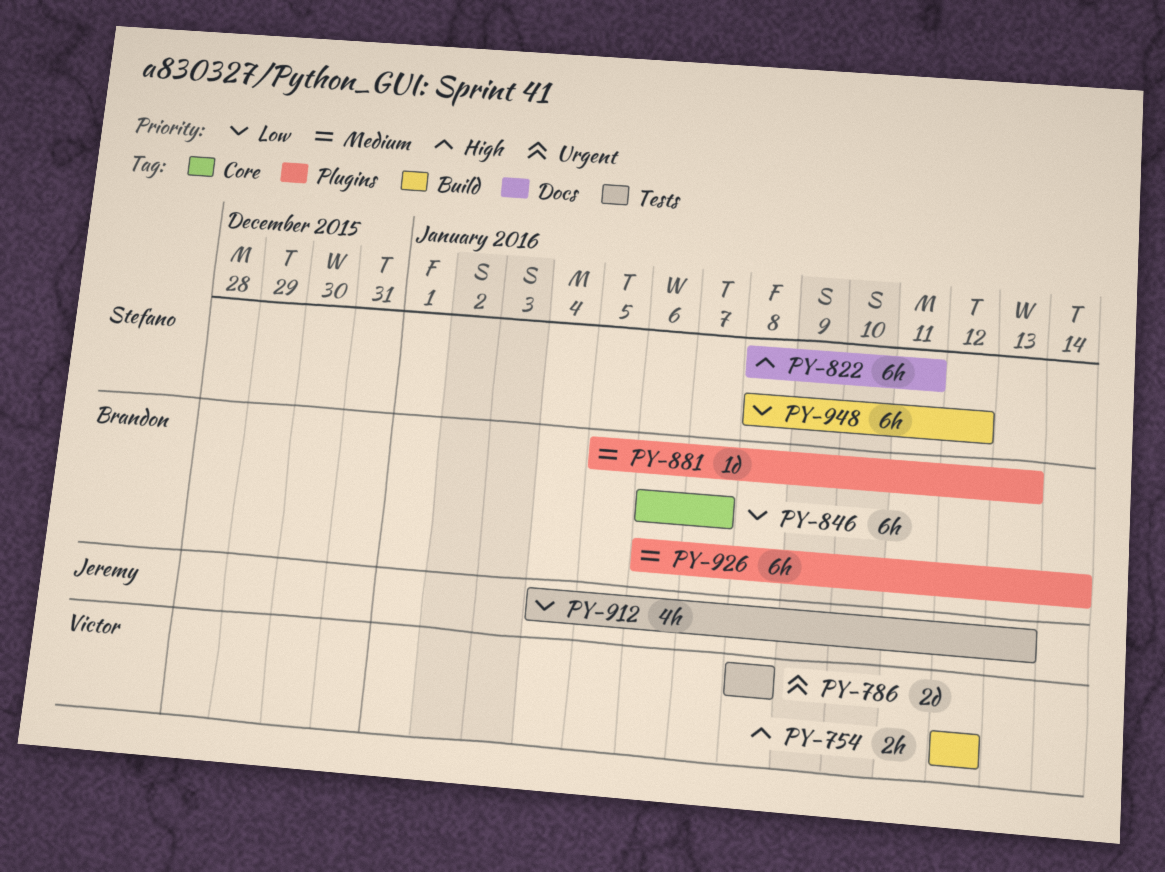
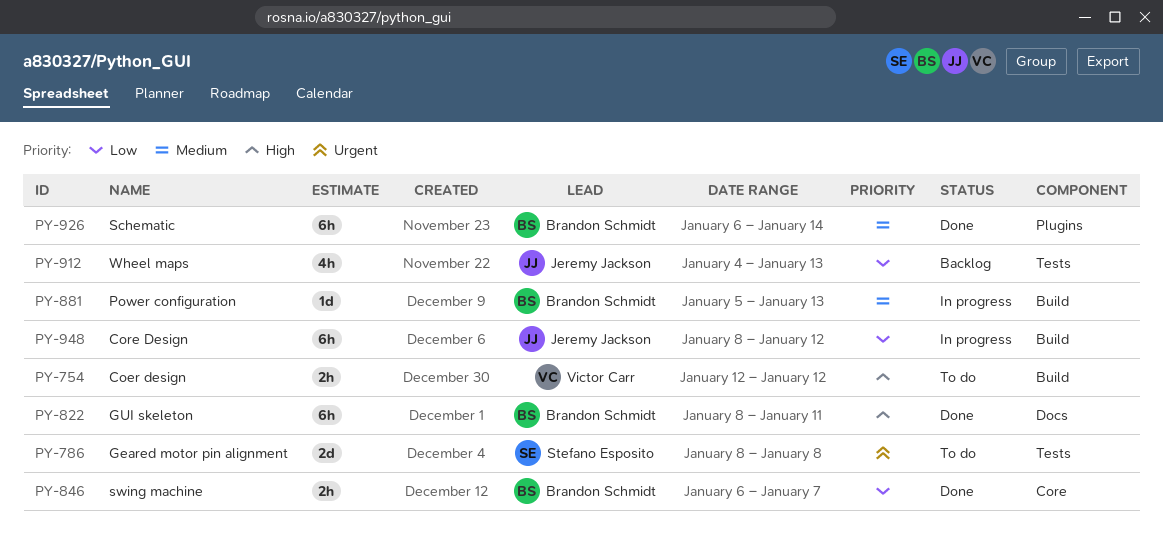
PY-786, owner: Victor Carr -> Stefano Esposito
PY-822, owner: Stefano Esposito -> Brandon Schmidt
PY-846, estimate: 6h -> 2h
PY-881, label: Plugins -> Build
PY-948, owner: Stefano Esposito -> Jeremy Jackson

